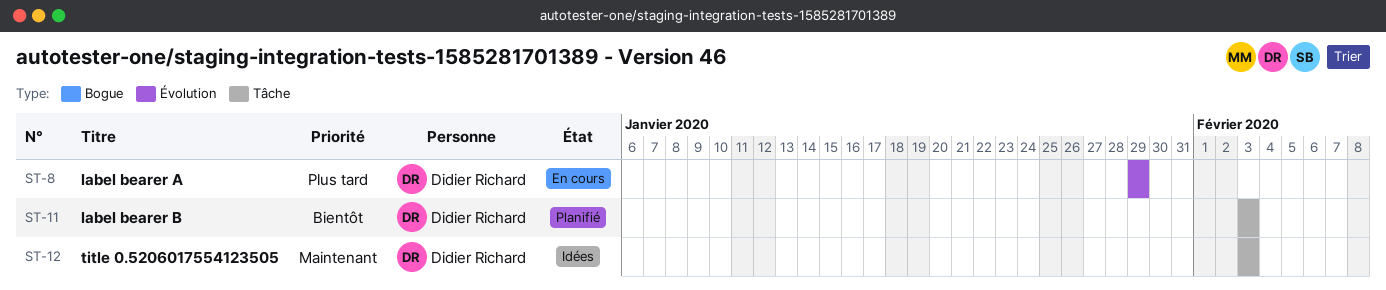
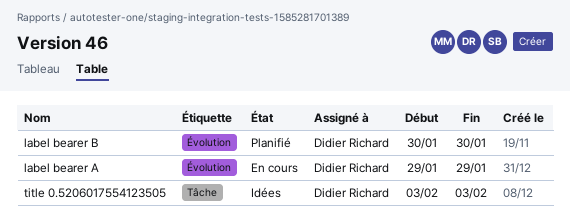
label bearer B, label: Tâche -> Évolution
label bearer B, start: Feb 3 -> Jan 30
label bearer B, due: Feb 3 -> Jan 30

